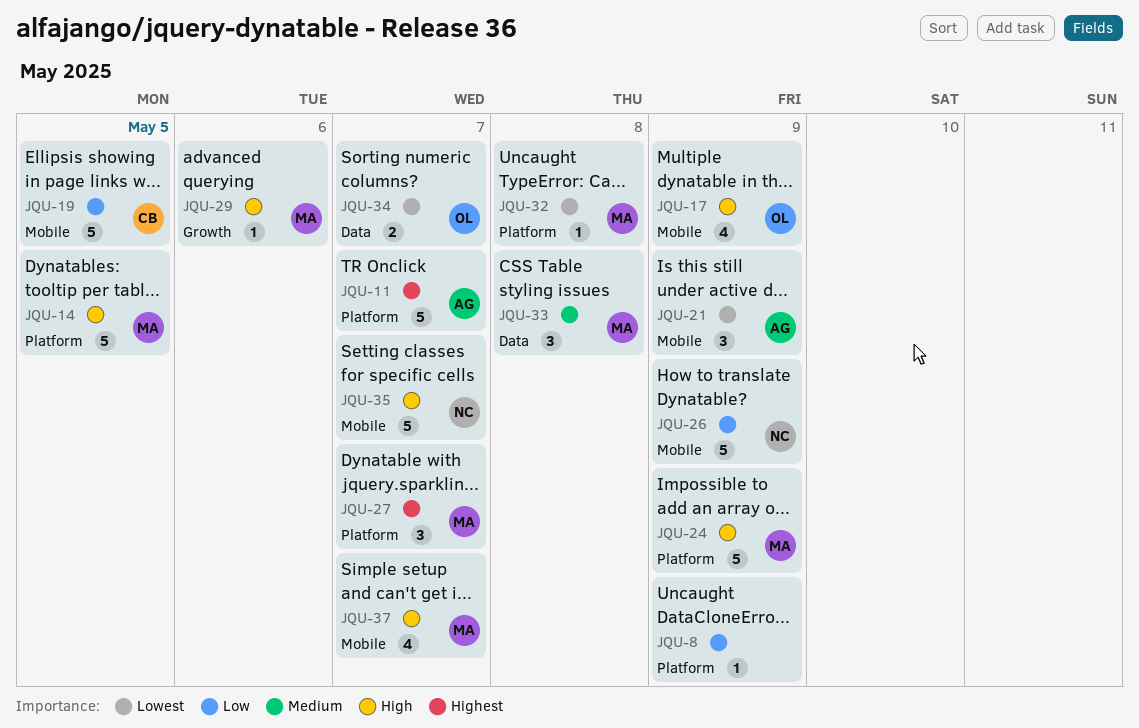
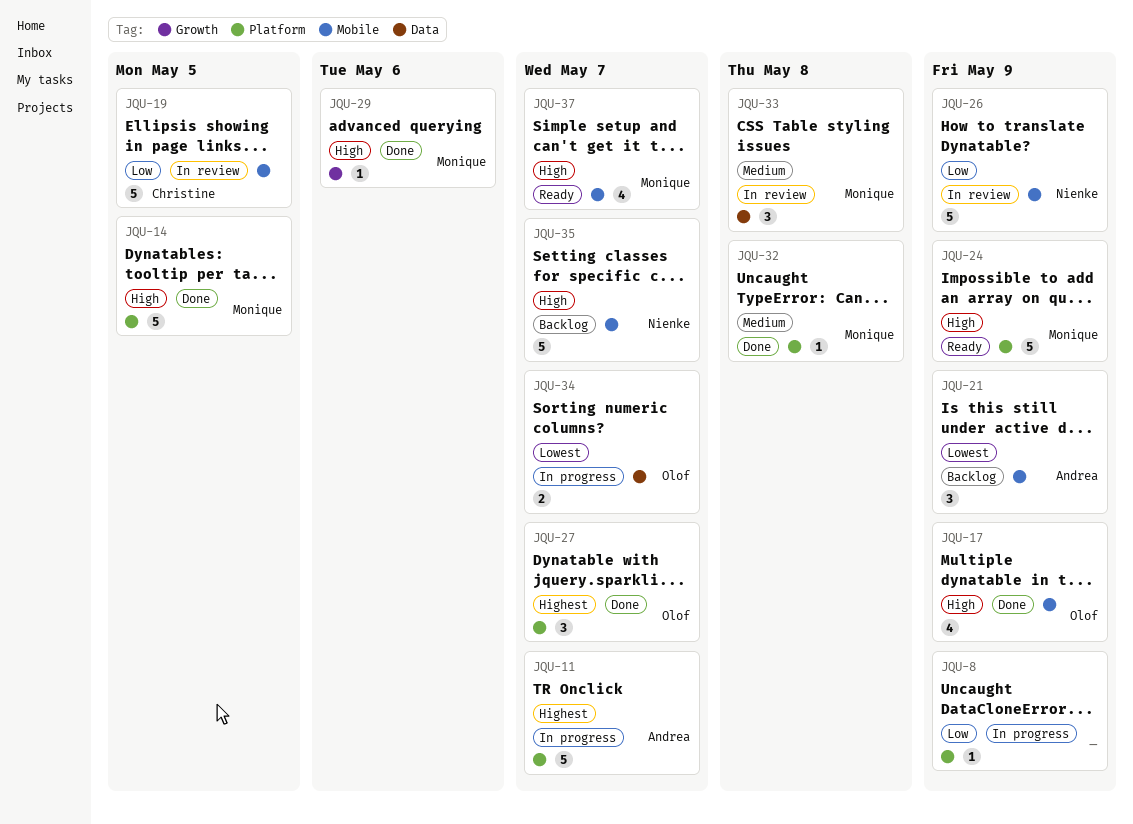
JQU-27, owner: Monique -> Olof
JQU-32, priority: Lowest -> Medium

